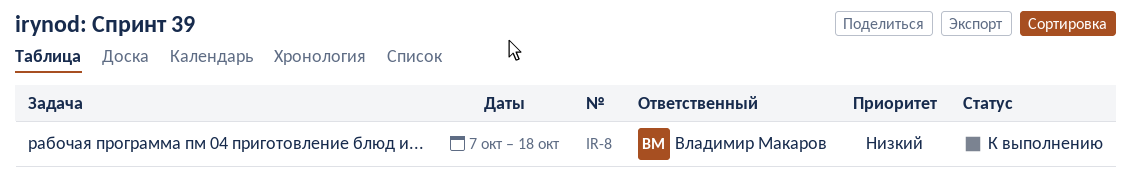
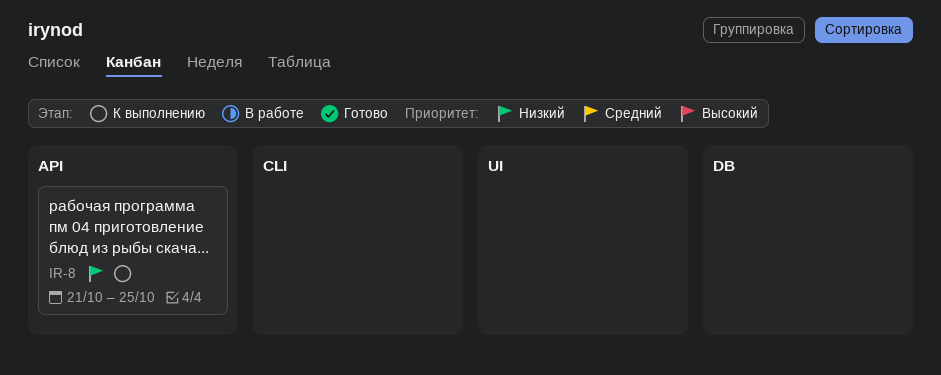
IR-8, start: Oct 7 -> Oct 21
IR-8, due: Oct 18 -> Oct 25

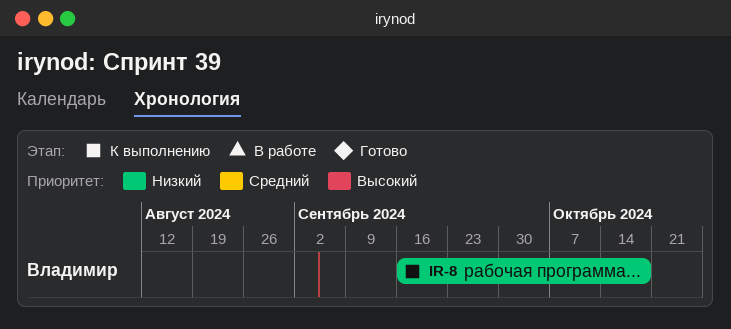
IR-8, start: Oct 21 -> Sep 16
IR-8, due: Oct 25 -> Oct 18

